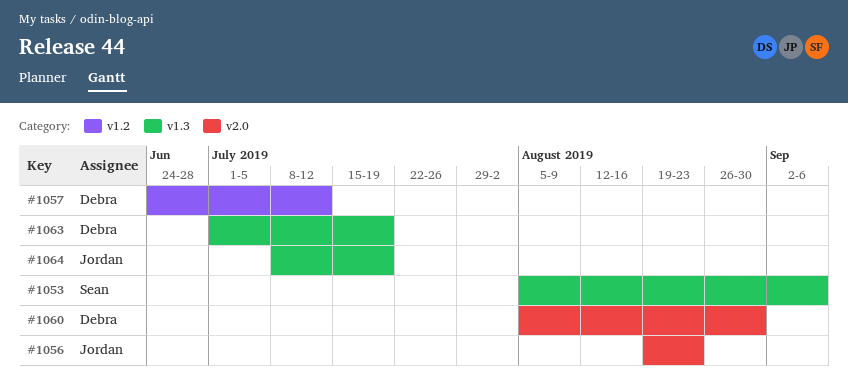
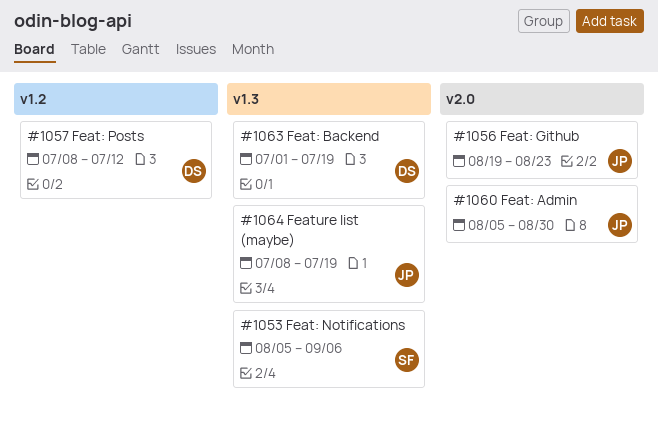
#1057, start: Jun 24 -> Jul 8
#1060, owner: Debra -> Jordan

